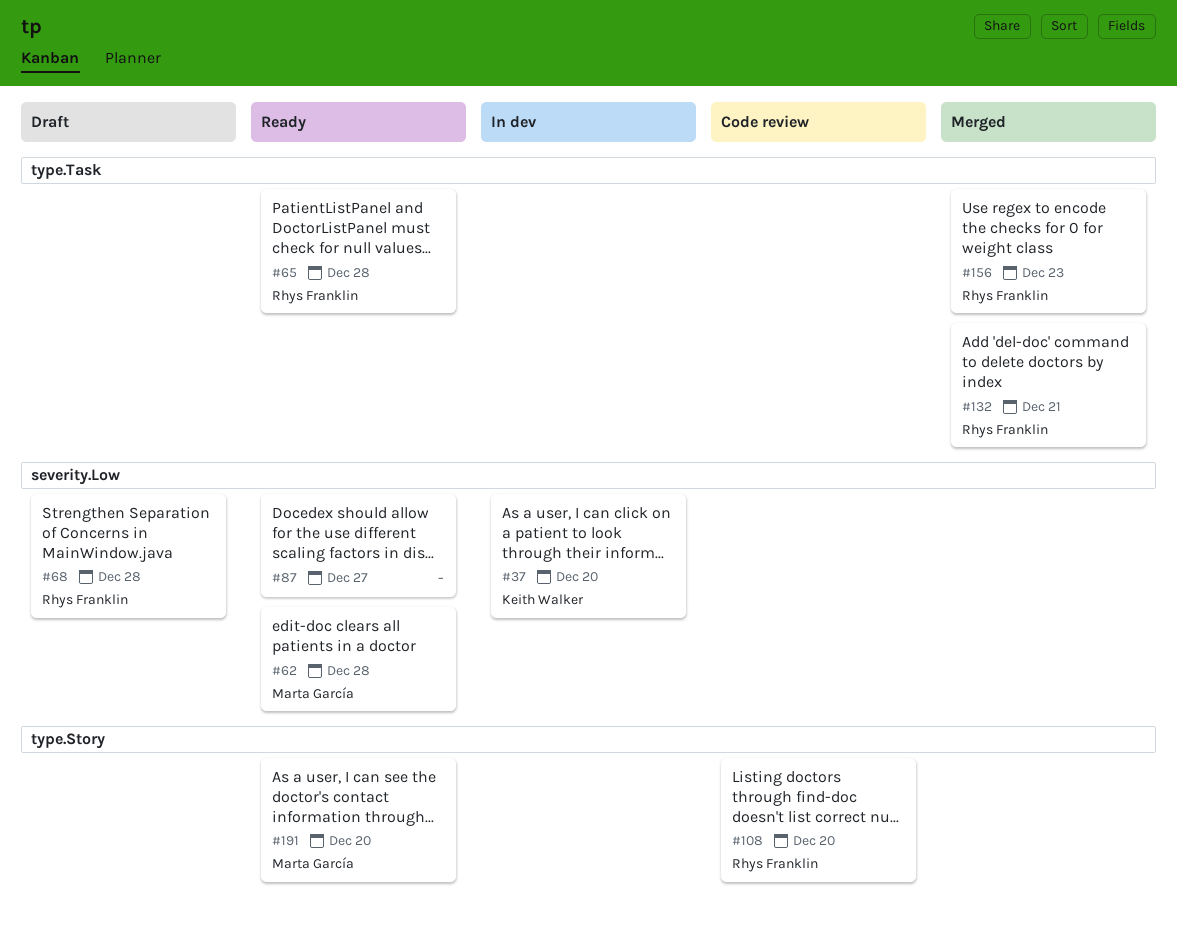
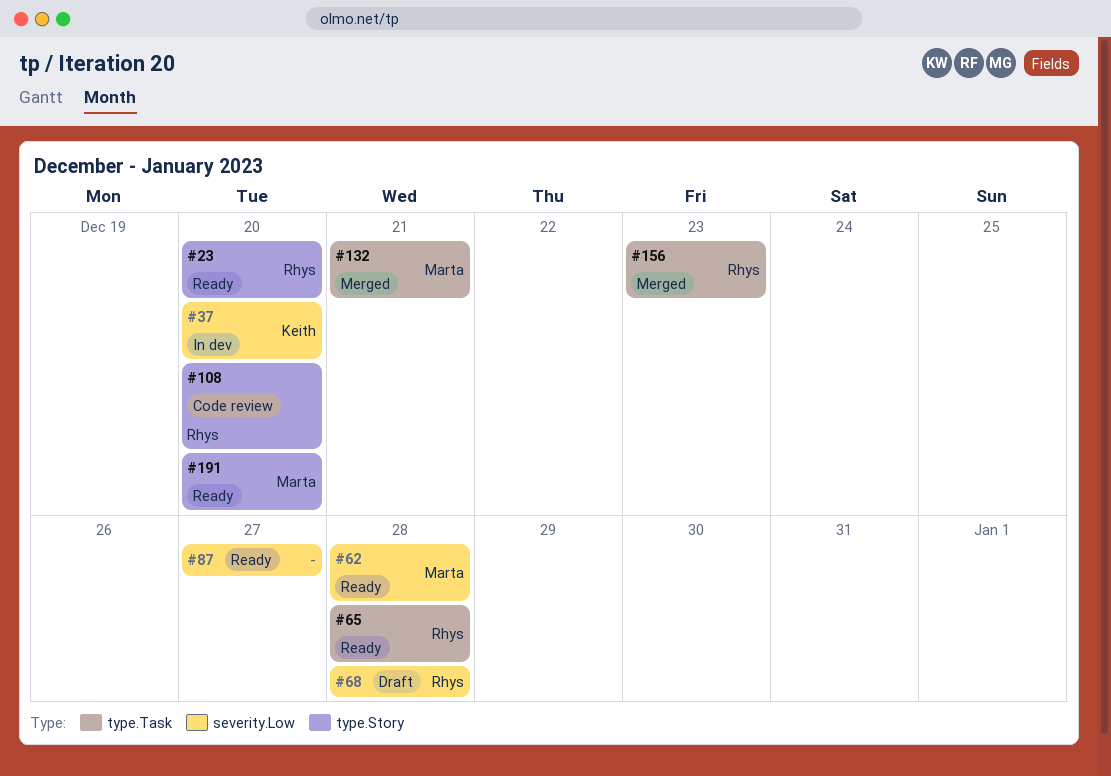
#23: none -> present
#132, owner: Rhys Franklin -> Marta García

